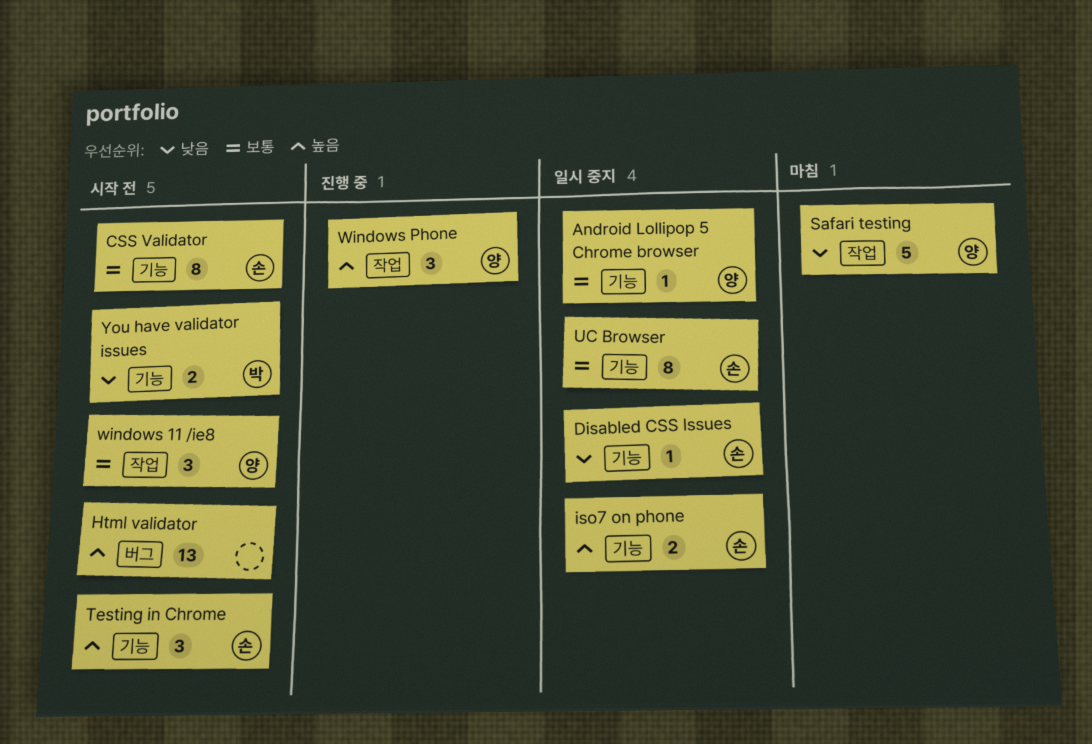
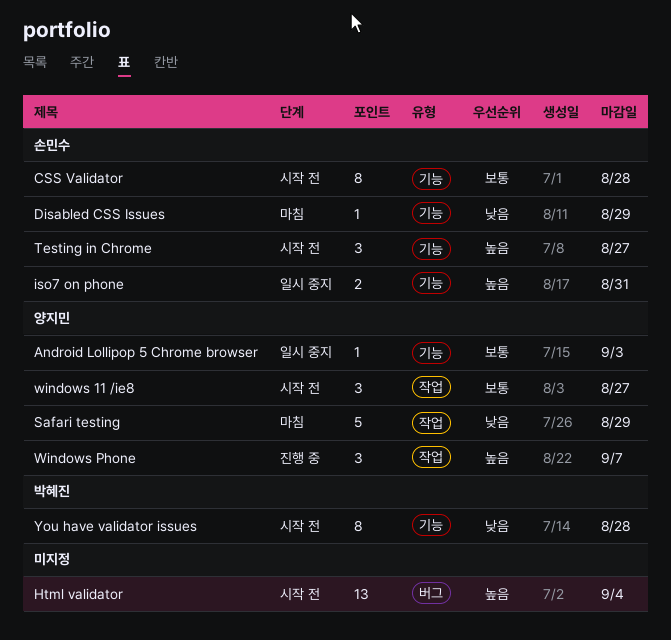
Disabled CSS Issues, status: 일시 중지 -> 마침
UC Browser: present -> none
You have validator issues, estimate: 2 -> 8

